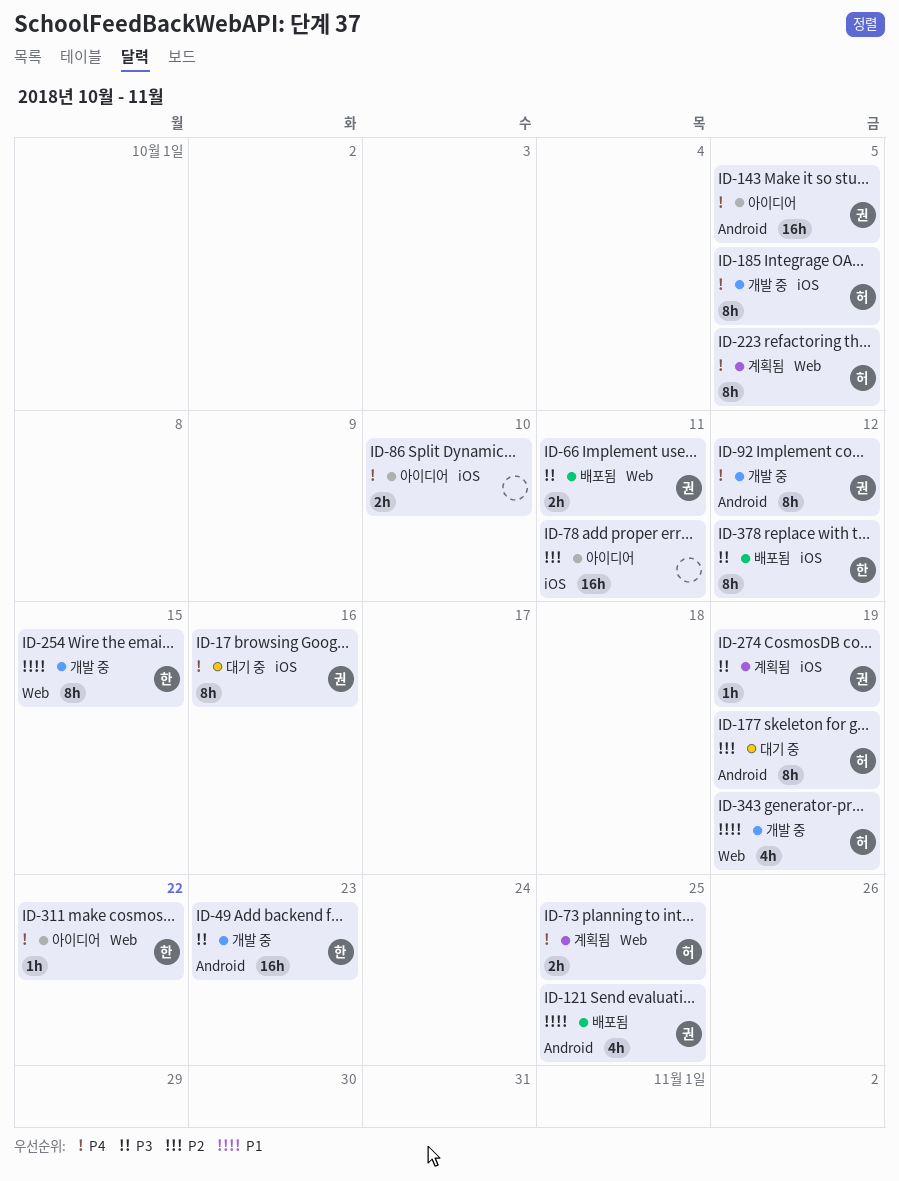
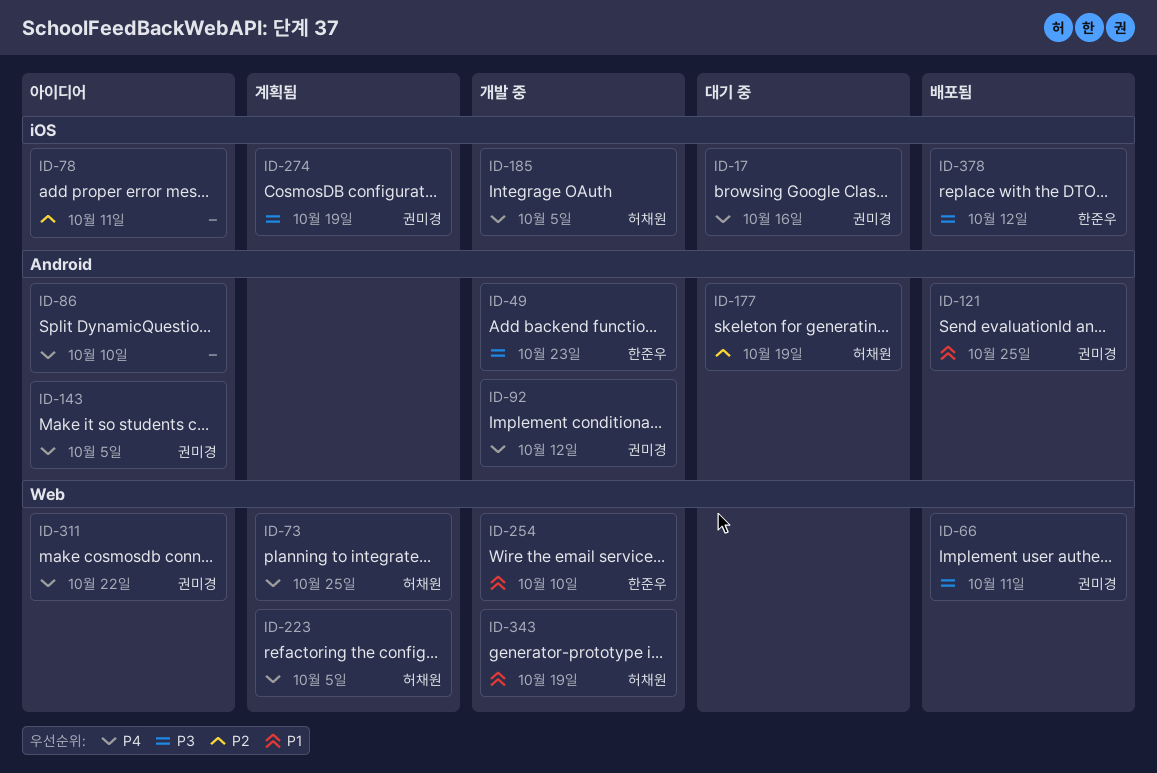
ID-86, label: iOS -> Android
ID-254, due: Oct 15 -> Oct 10
ID-311, owner: 한준우 -> 권미경

